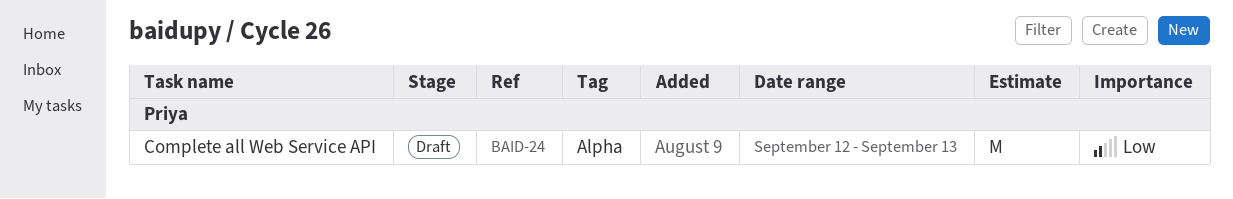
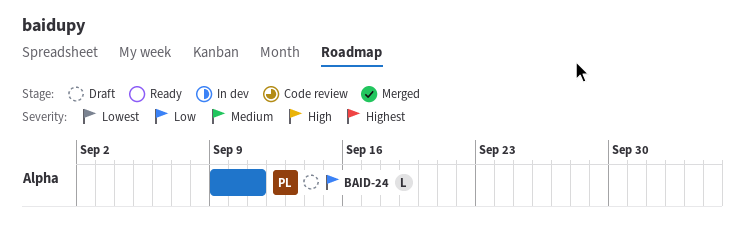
BAID-24, estimate: M -> L
BAID-24, start: Sep 12 -> Sep 9
BAID-24, due: Sep 13 -> Sep 11

